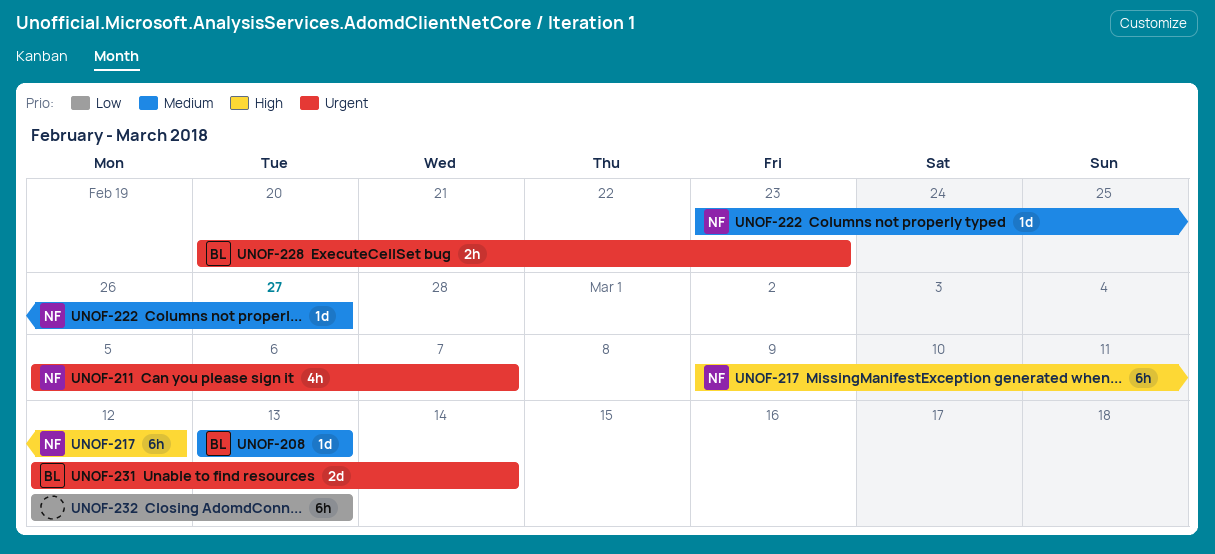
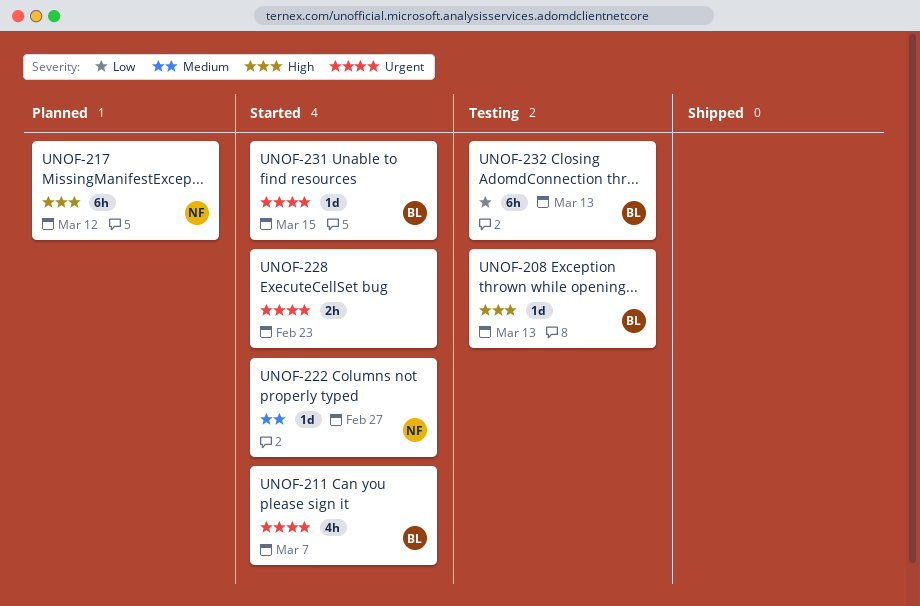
UNOF-208, priority: Medium -> High
UNOF-211, owner: NF -> BL
UNOF-228, owner: BL -> none
UNOF-231, estimate: 2d -> 1d
UNOF-231, due: Mar 14 -> Mar 15
UNOF-232, owner: none -> BL

